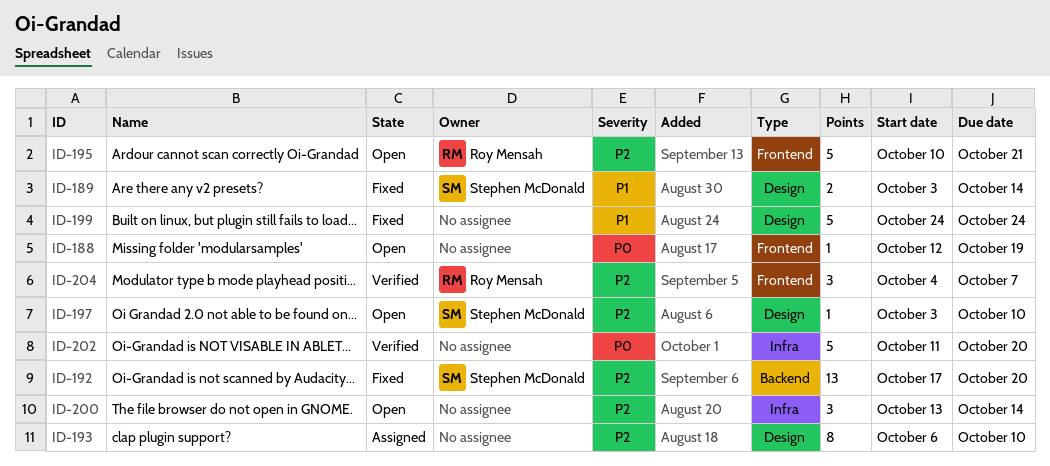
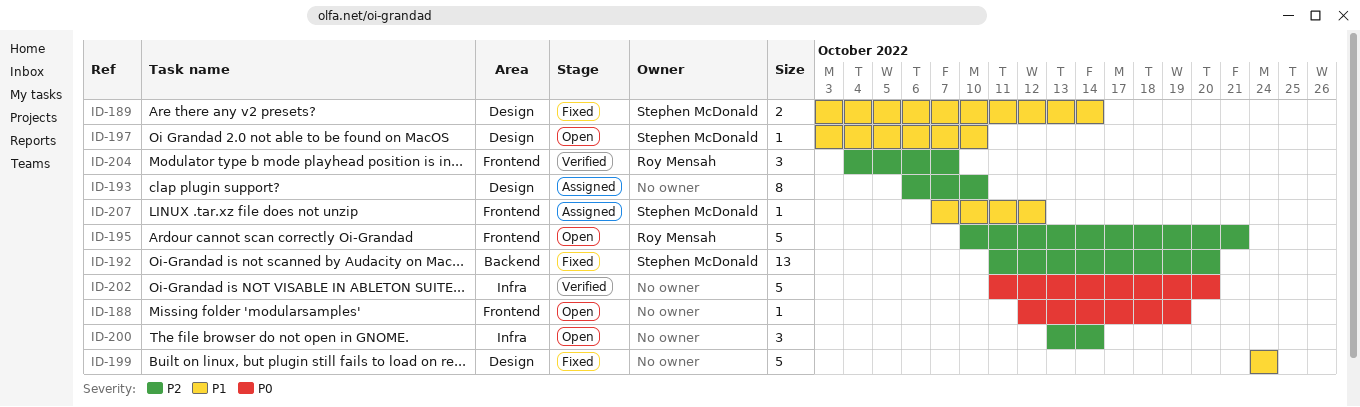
ID-192, start: Oct 17 -> Oct 11
ID-197, priority: P2 -> P1
ID-207: none -> present

